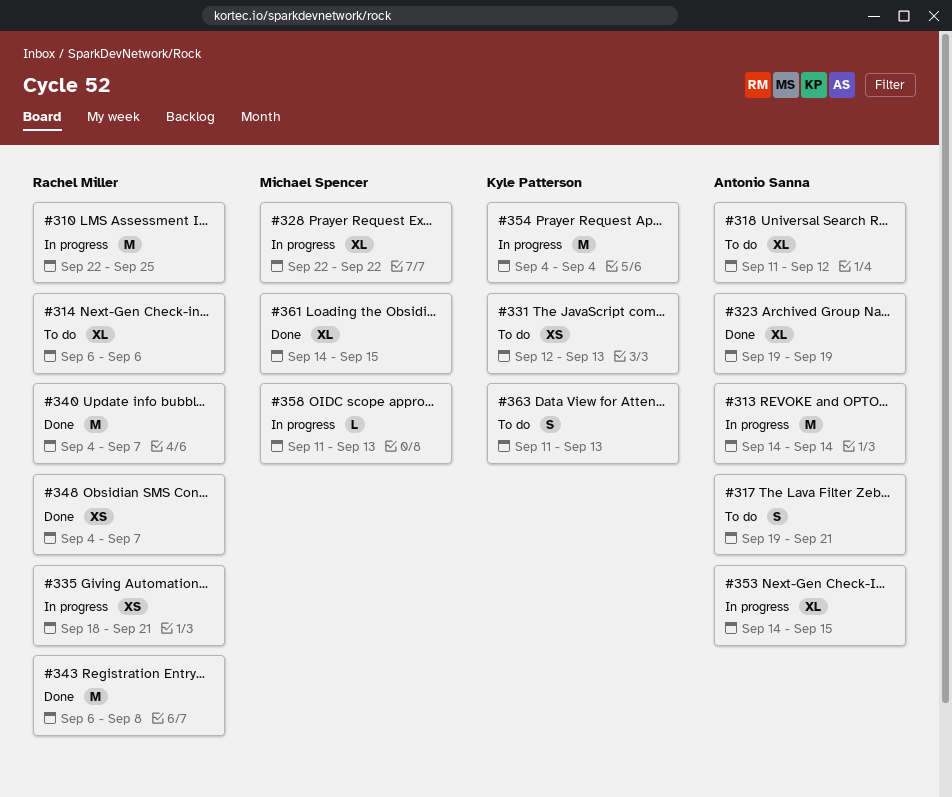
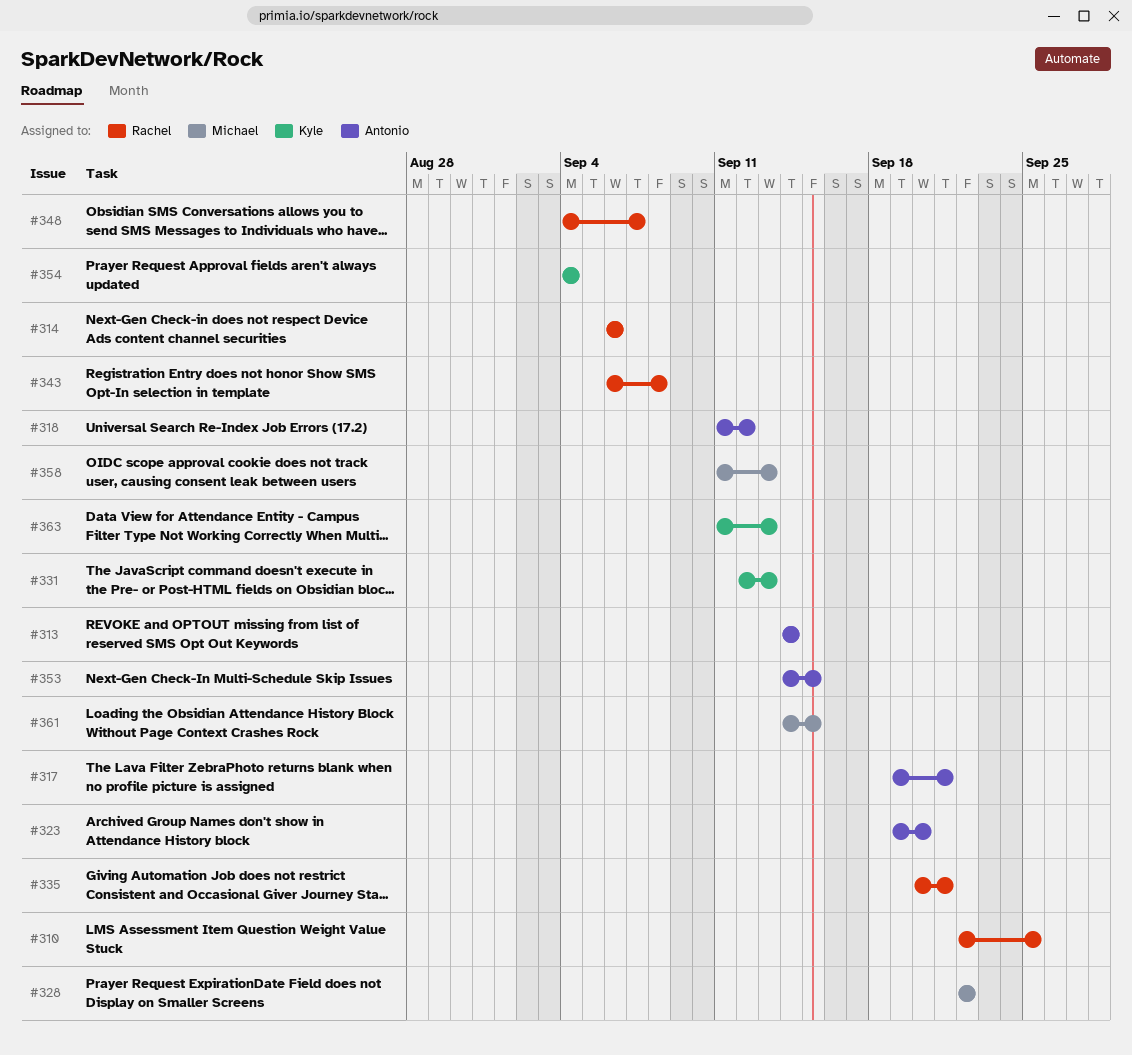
#323, due: Sep 19 -> Sep 20
#335, start: Sep 18 -> Sep 20
#340: present -> none

